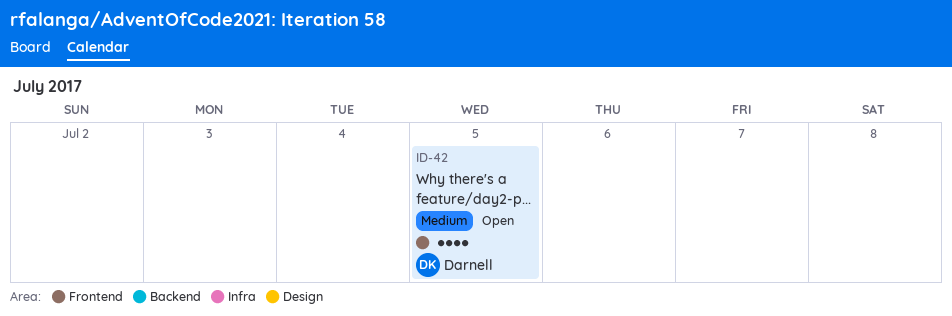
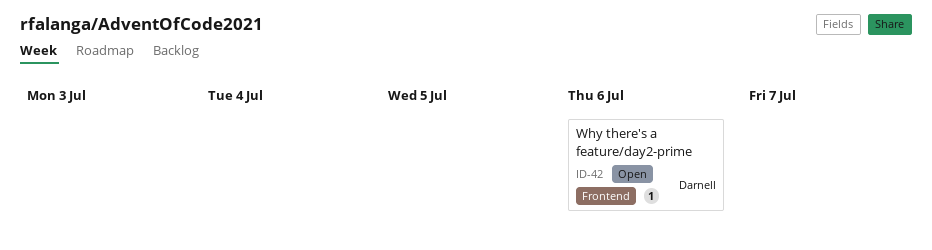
ID-42, estimate: 4 -> 1
ID-42, due: Jul 5 -> Jul 6

